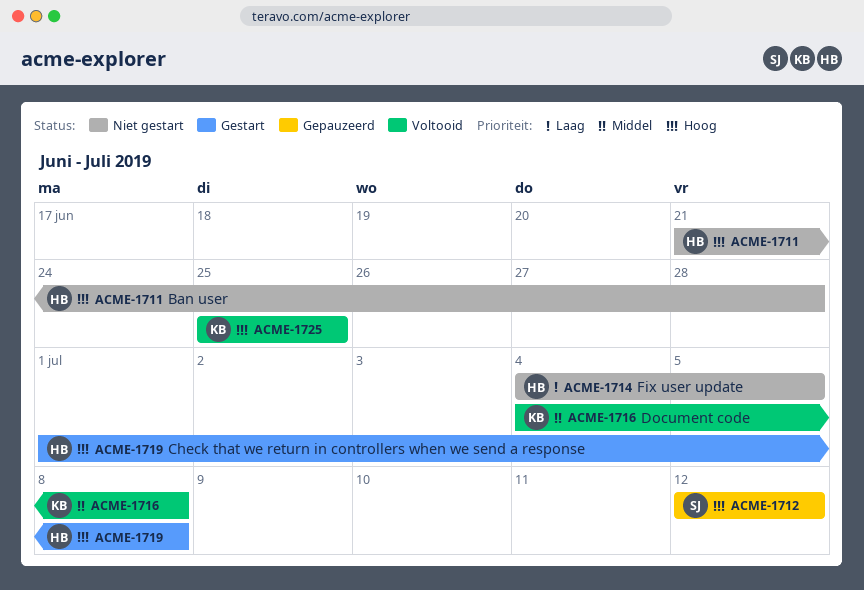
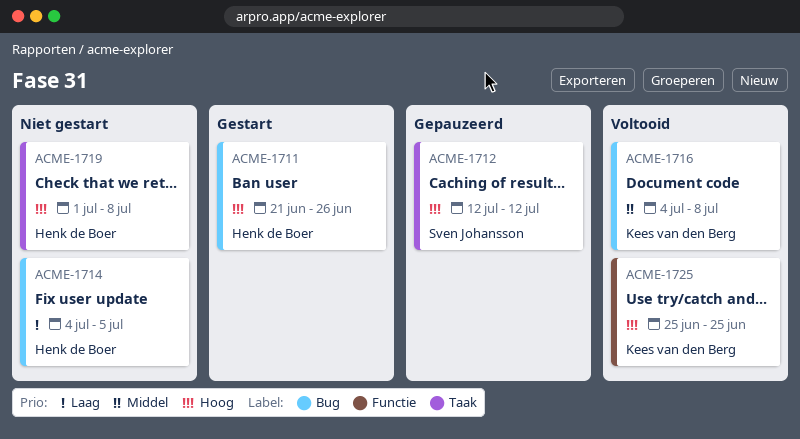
ACME-1711, status: Niet gestart -> Gestart
ACME-1711, due: Jun 28 -> Jun 26
ACME-1719, status: Gestart -> Niet gestart

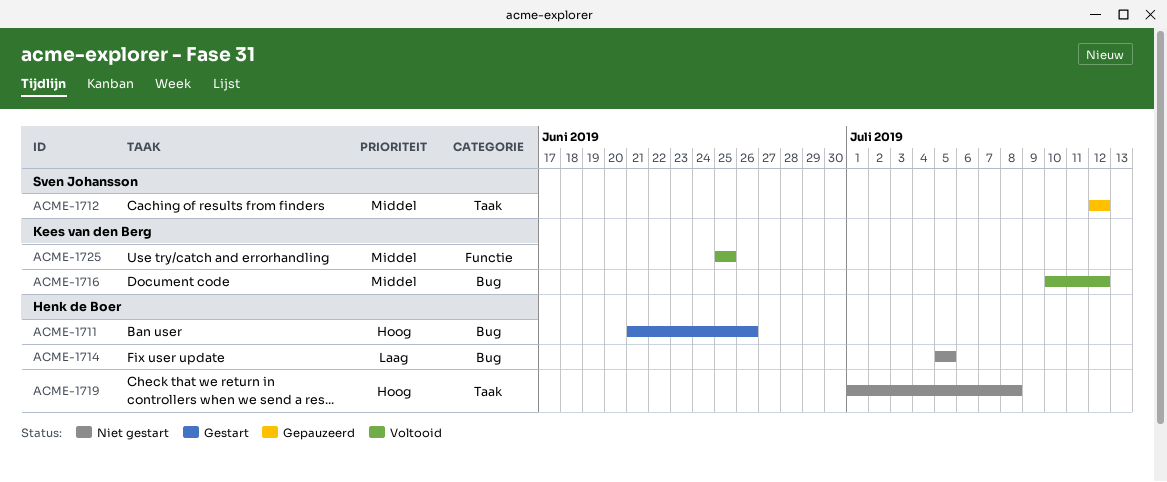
ACME-1712, priority: Hoog -> Middel
ACME-1714, start: Jul 4 -> Jul 5
ACME-1716, start: Jul 4 -> Jul 10
ACME-1716, due: Jul 8 -> Jul 12
ACME-1725, priority: Hoog -> Middel

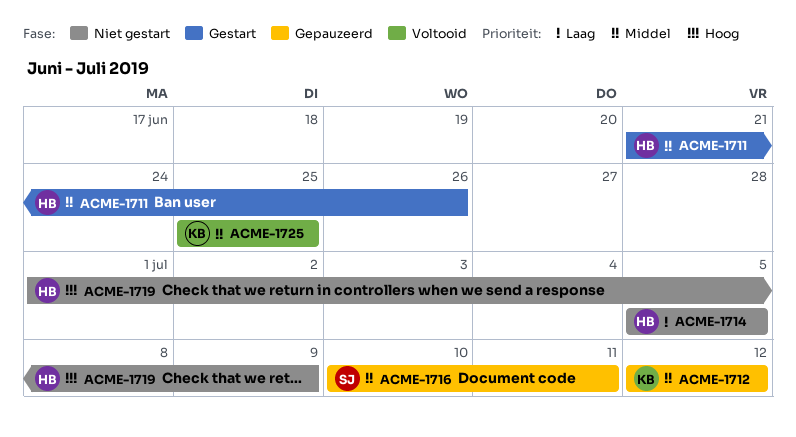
ACME-1711, priority: Hoog -> Middel
ACME-1712, owner: Sven Johansson -> Kees van den Berg
ACME-1716, status: Voltooid -> Gepauzeerd
ACME-1716, owner: Kees van den Berg -> Sven Johansson
ACME-1716, due: Jul 12 -> Jul 11
ACME-1719, due: Jul 8 -> Jul 9

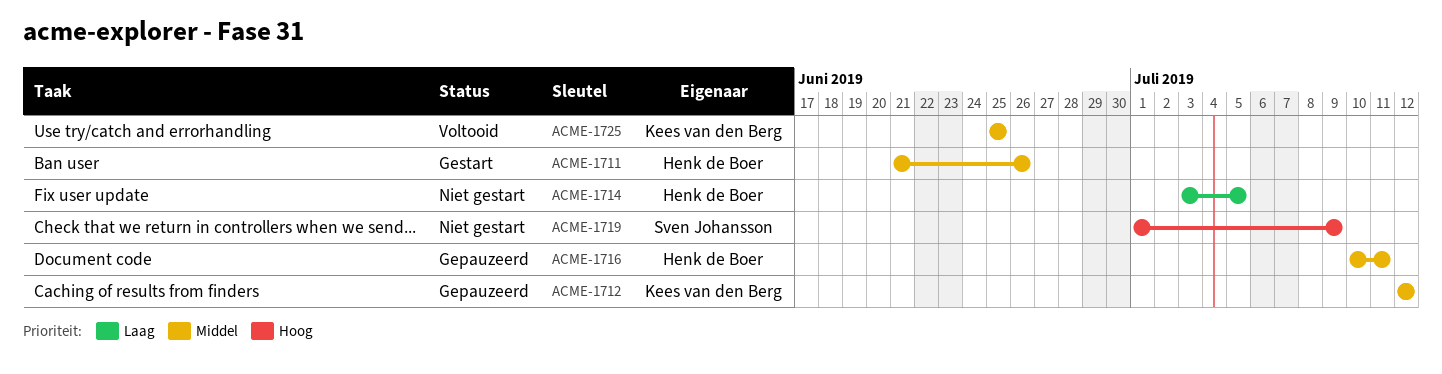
ACME-1714, start: Jul 5 -> Jul 3
ACME-1716, owner: Sven Johansson -> Henk de Boer
ACME-1719, owner: Henk de Boer -> Sven Johansson

